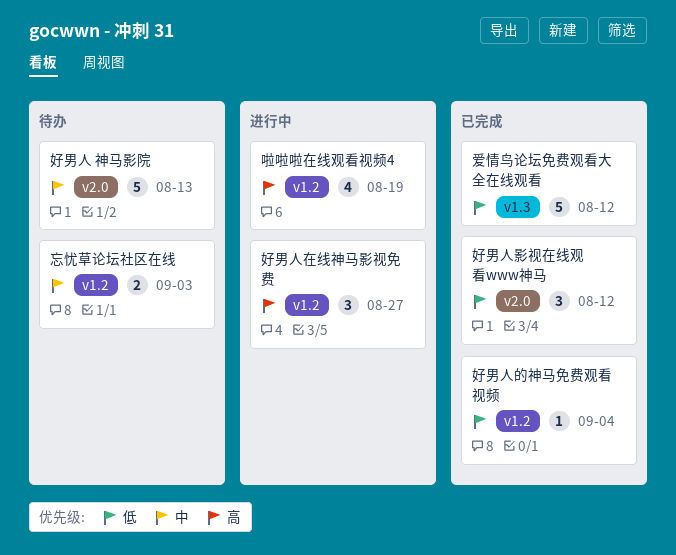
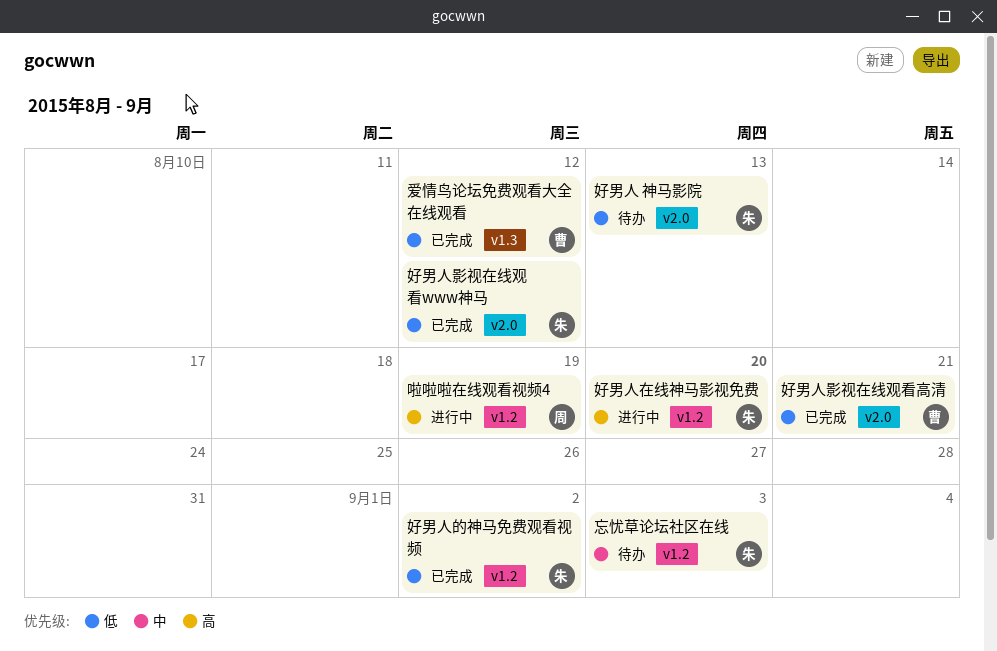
好男人 神马影院, priority: 中 -> 低
好男人在线神马影视免费, due: Aug 27 -> Aug 20
好男人影视在线观看高清: none -> present
好男人的神马免费观看视频, due: Sep 4 -> Sep 2

